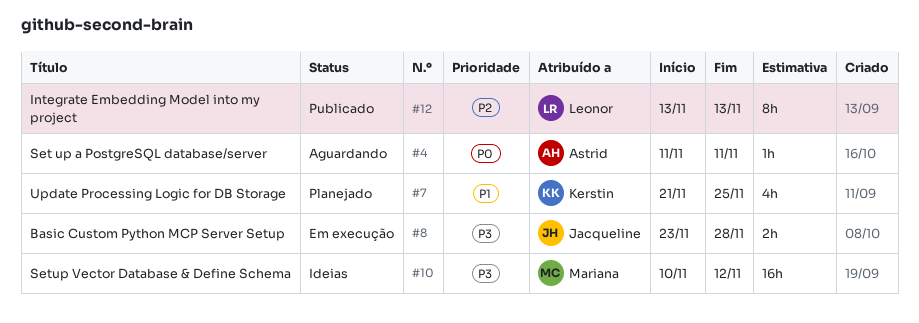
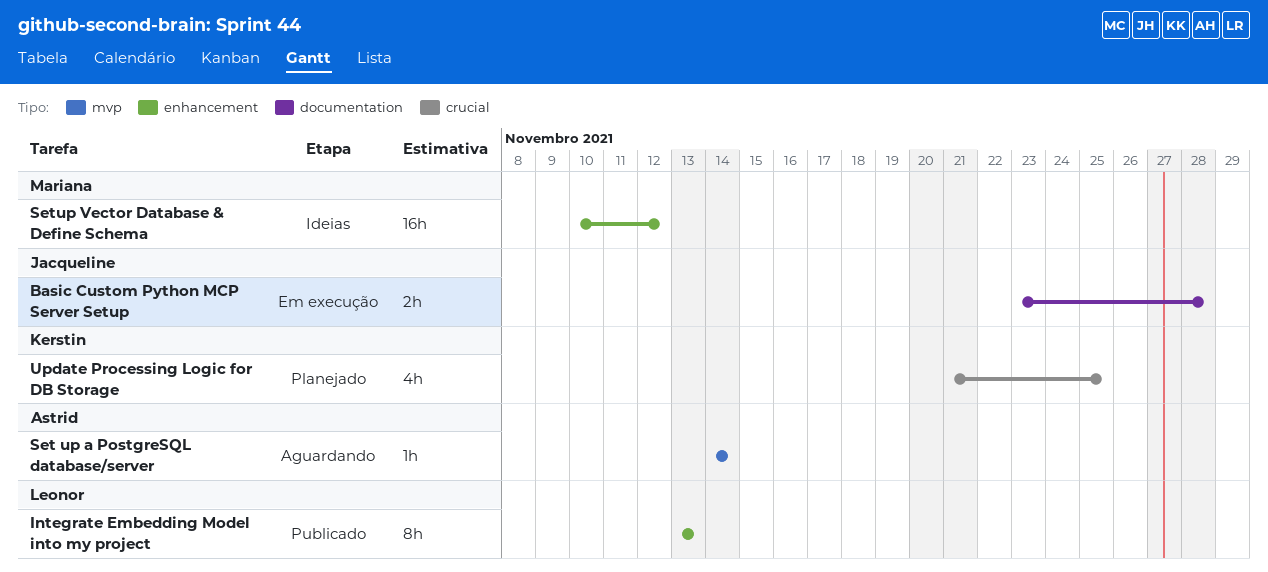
Set up a PostgreSQL database/server, start: Nov 11 -> Nov 14
Set up a PostgreSQL database/server, due: Nov 11 -> Nov 14

